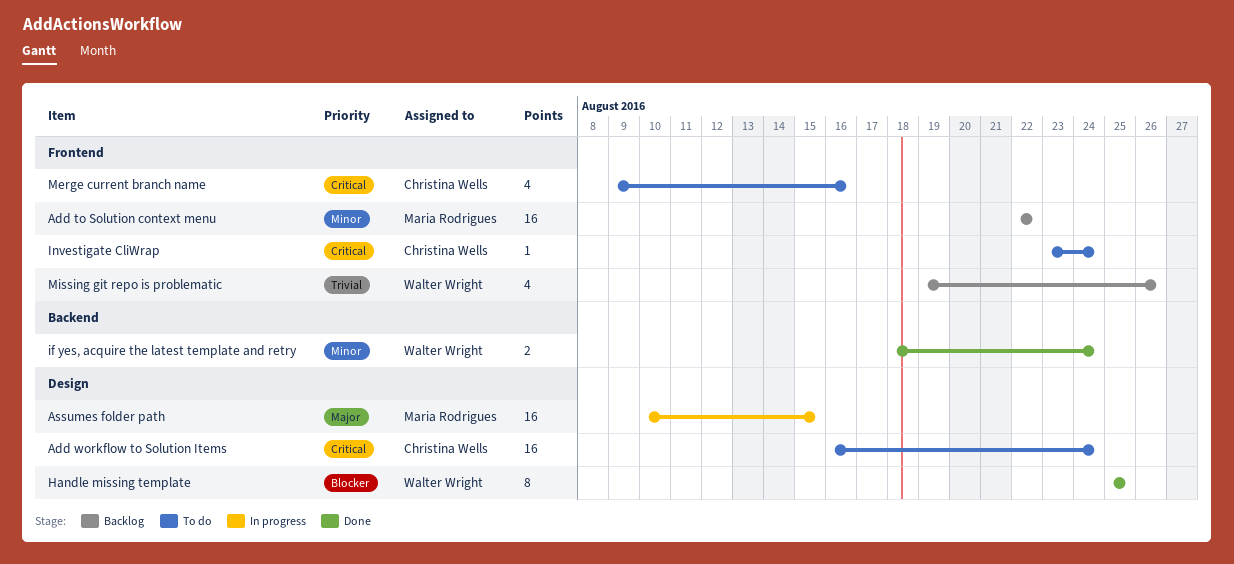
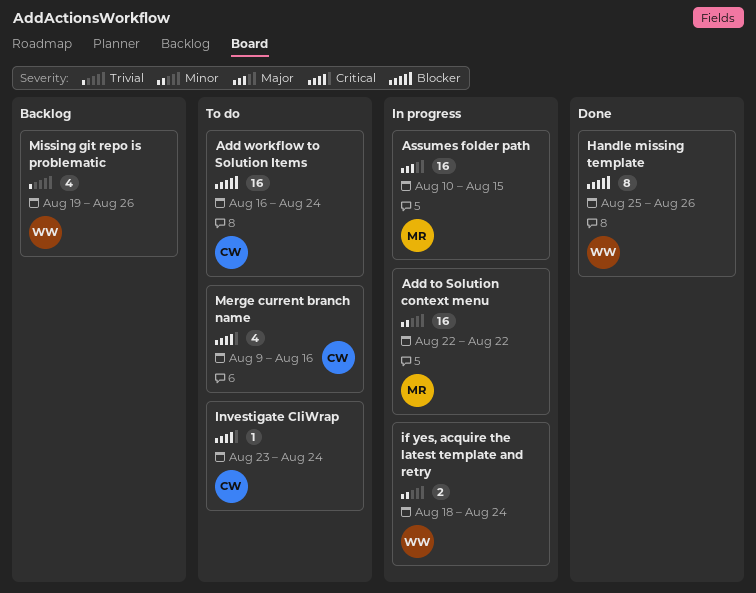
Add to Solution context menu, status: Backlog -> In progress
Add workflow to Solution Items, priority: Critical -> Blocker
Handle missing template, due: Aug 25 -> Aug 26
if yes, acquire the latest template and retry, status: Done -> In progress

